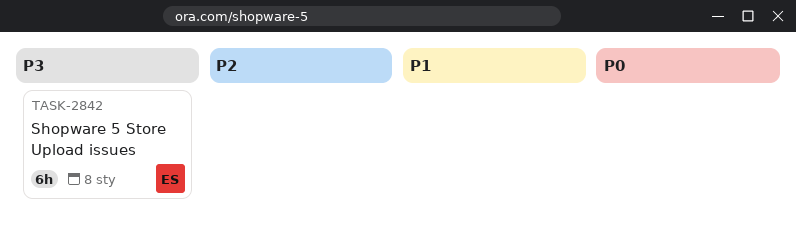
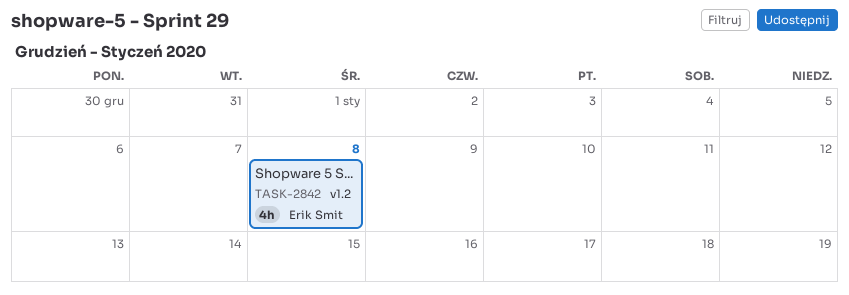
TASK-2842, estimate: 6h -> 4h

